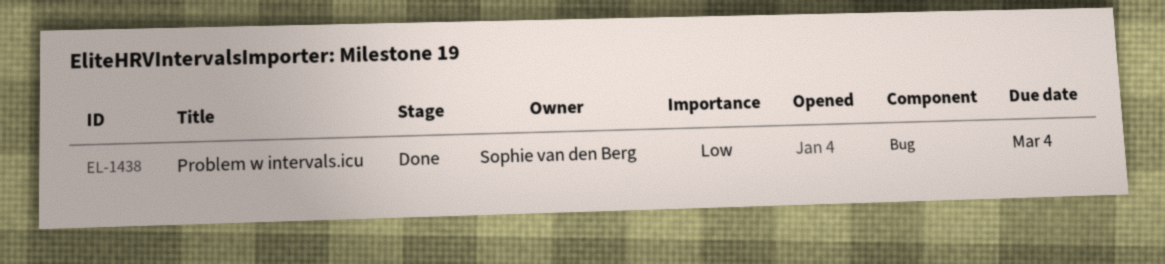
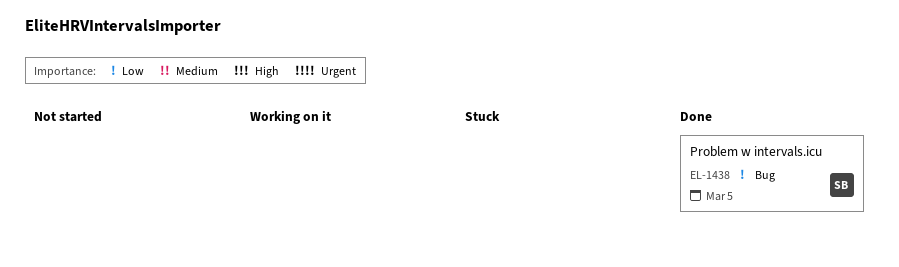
EL-1438, due: Mar 4 -> Mar 5

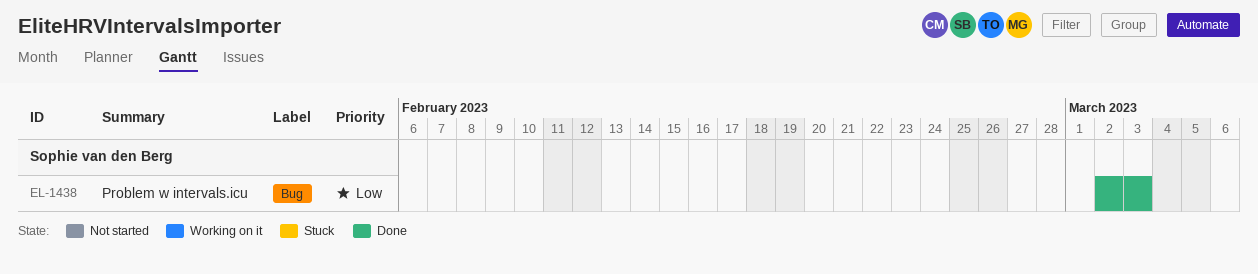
EL-1438, due: Mar 5 -> Mar 3

